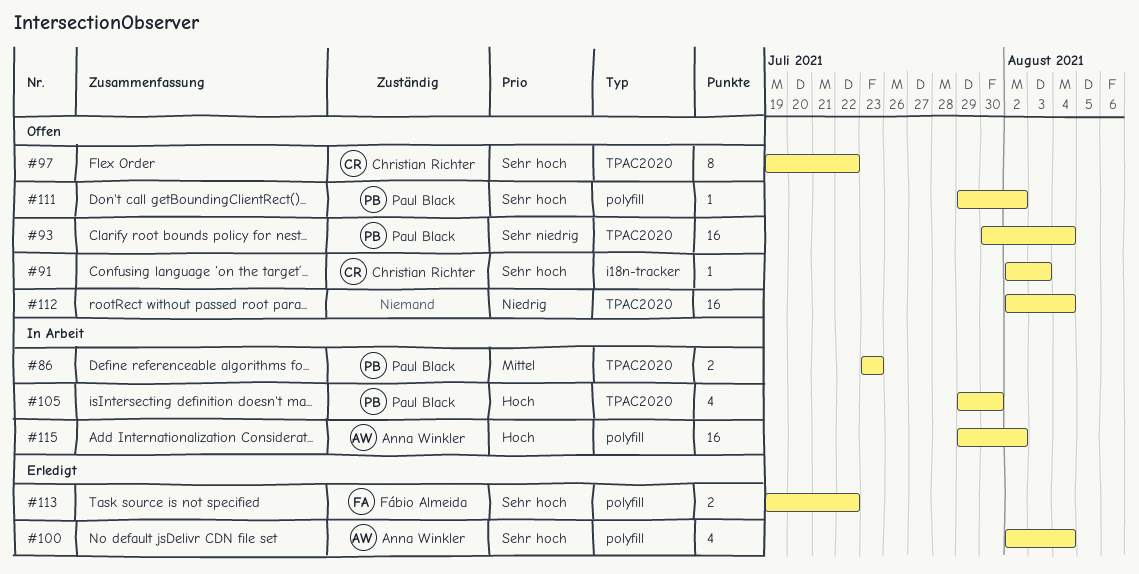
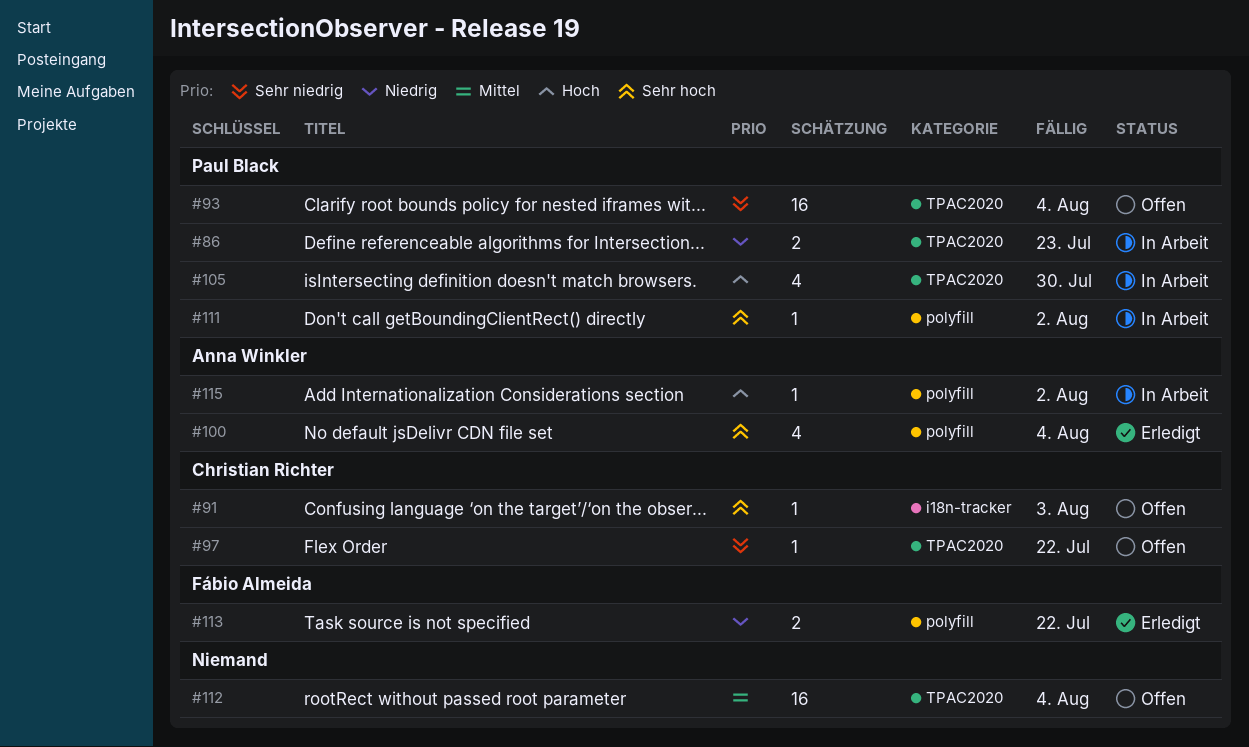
#86, priority: Mittel -> Niedrig
#97, priority: Sehr hoch -> Sehr niedrig
#97, estimate: 8 -> 1
#111, status: Offen -> In Arbeit
#112, priority: Niedrig -> Mittel
#113, priority: Sehr hoch -> Niedrig
#115, estimate: 16 -> 1

